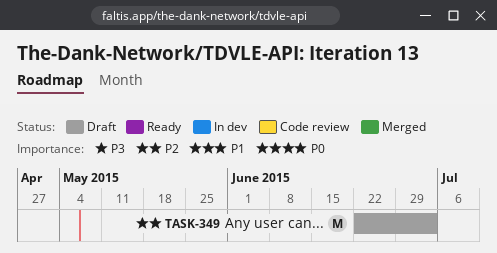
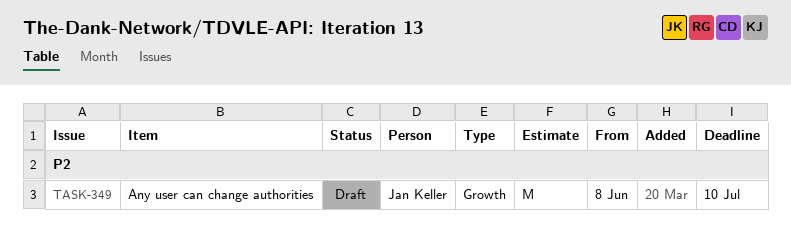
TASK-349, start: Jun 22 -> Jun 8
TASK-349, due: Jul 3 -> Jul 10

